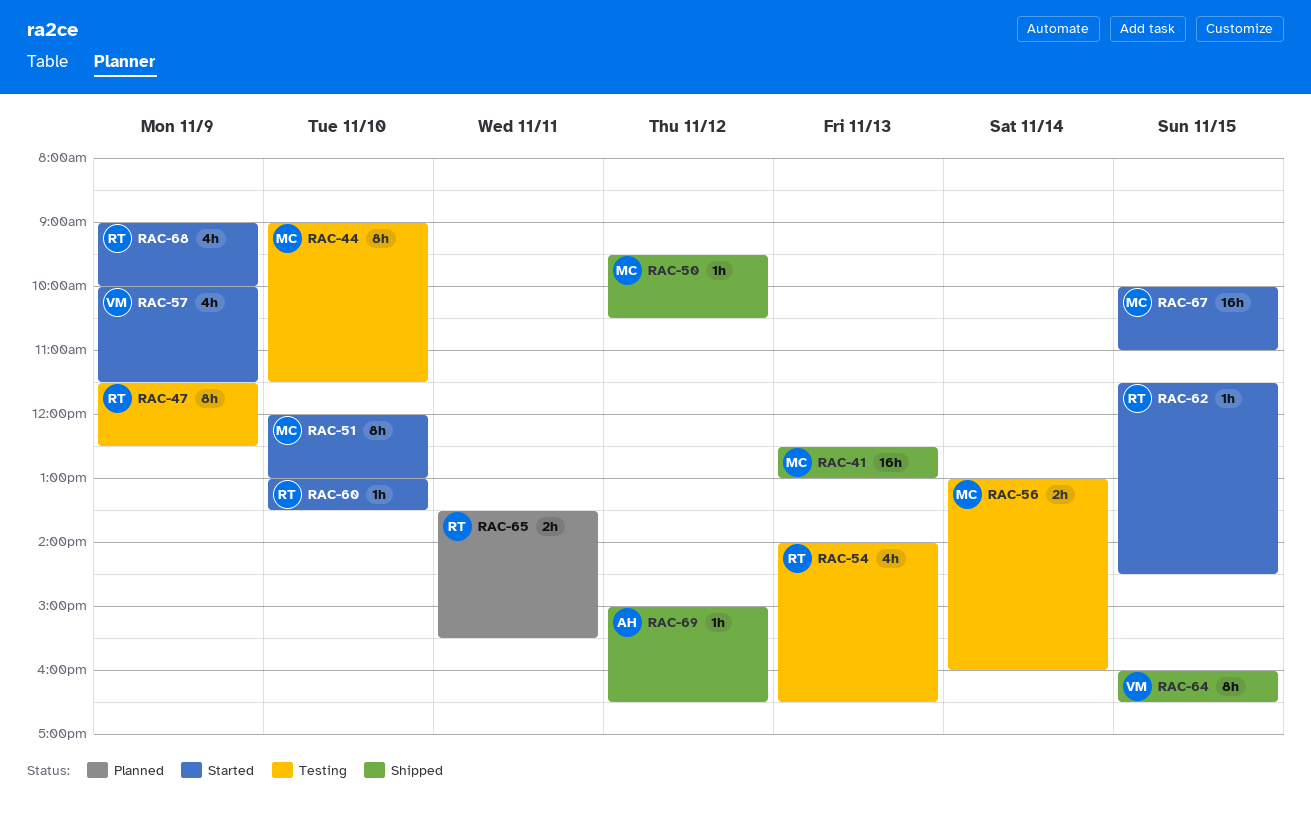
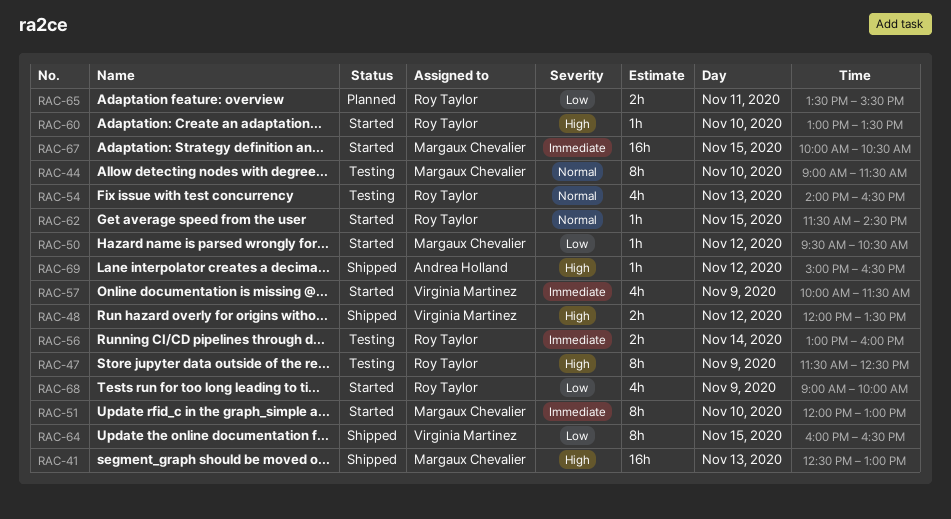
RAC-48: none -> present
RAC-50, status: Shipped -> Started
RAC-56, owner: Margaux Chevalier -> Roy Taylor
RAC-67, ends: 11:00 -> 10:30

